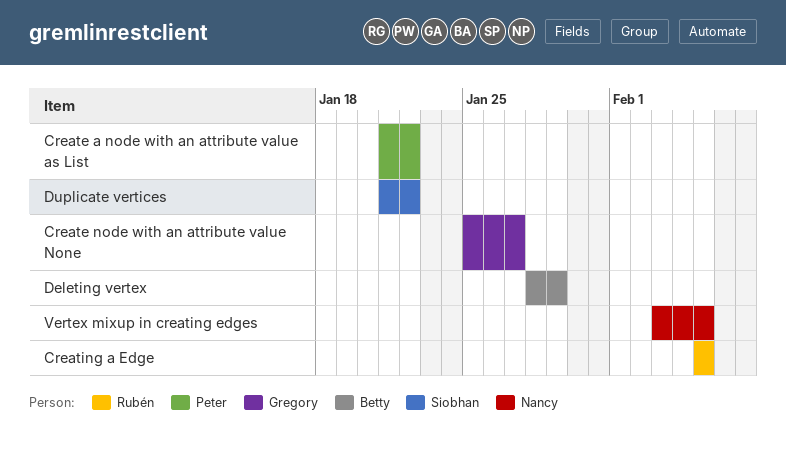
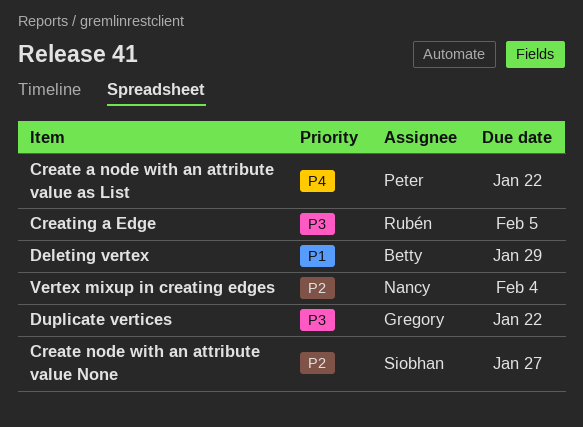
Create node with an attribute value None, owner: Gregory -> Siobhan
Duplicate vertices, owner: Siobhan -> Gregory
Vertex mixup in creating edges, due: Feb 5 -> Feb 4

